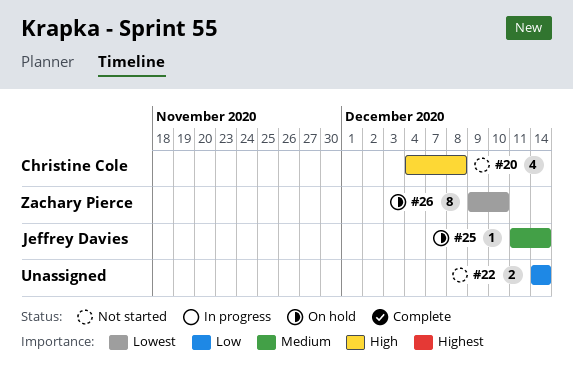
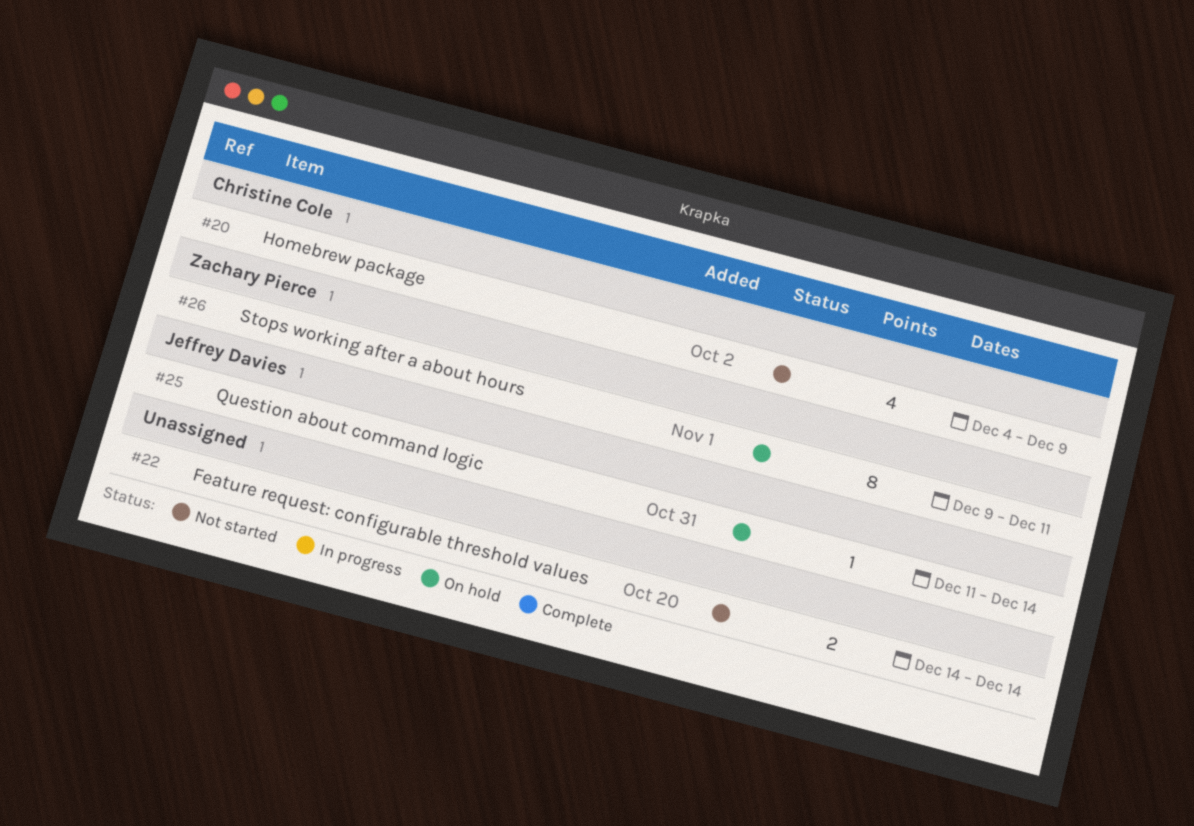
#20, due: Dec 8 -> Dec 9
#26, due: Dec 10 -> Dec 11

